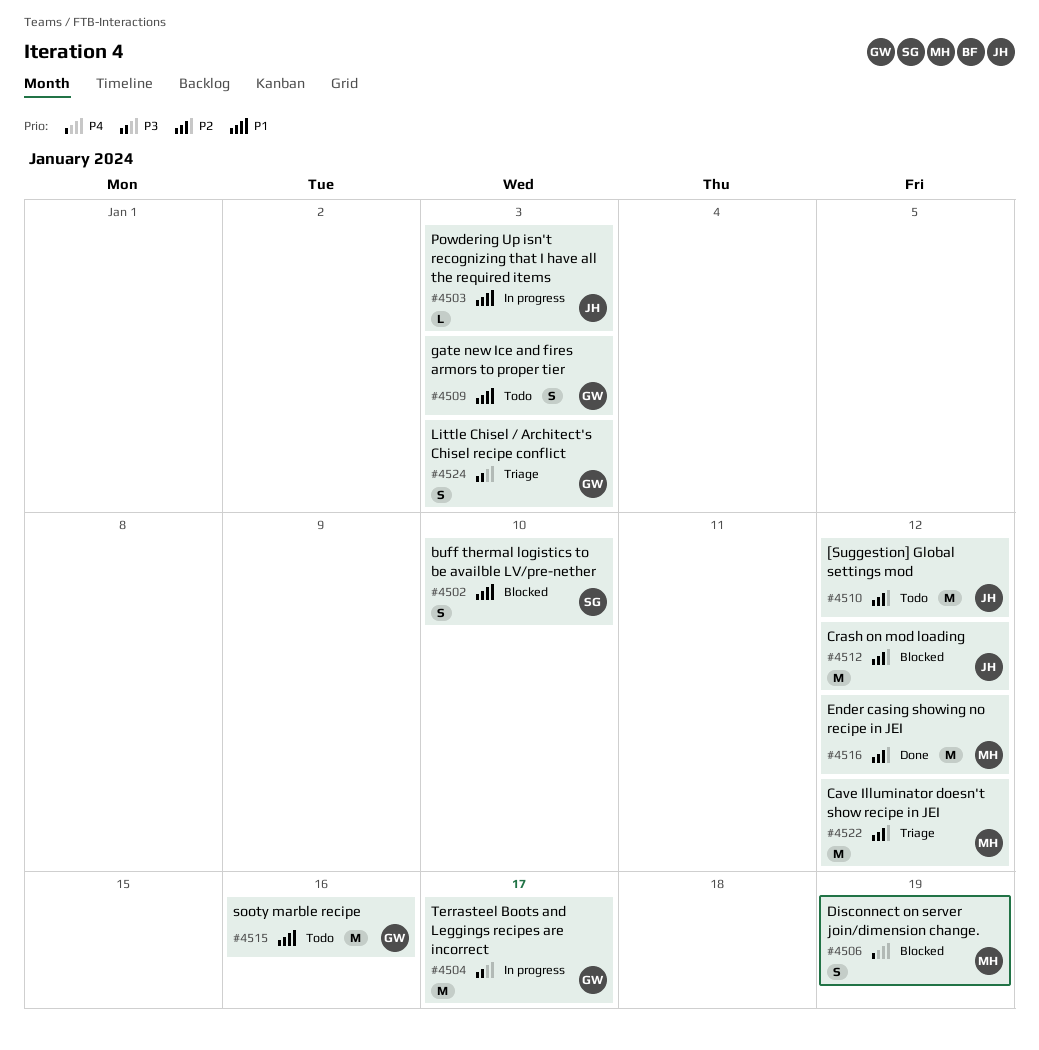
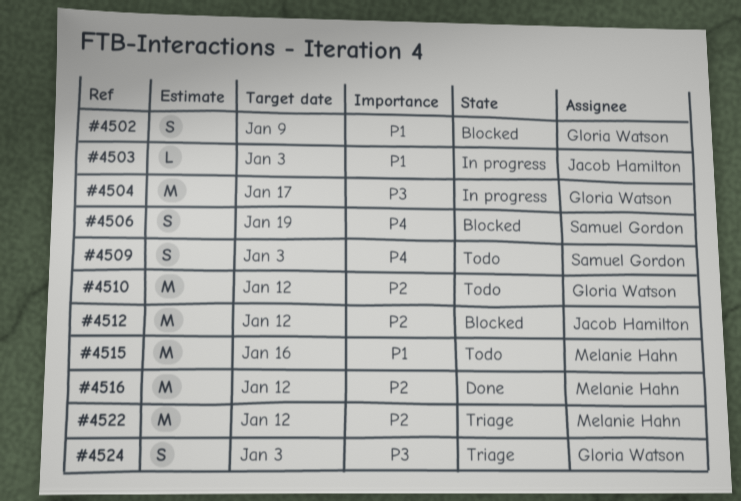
#4502, owner: Samuel Gordon -> Gloria Watson
#4502, due: Jan 10 -> Jan 9
#4506, owner: Melanie Hahn -> Samuel Gordon
#4509, owner: Gloria Watson -> Samuel Gordon
#4509, priority: P1 -> P4
#4510, owner: Jacob Hamilton -> Gloria Watson
#4515, owner: Gloria Watson -> Melanie Hahn

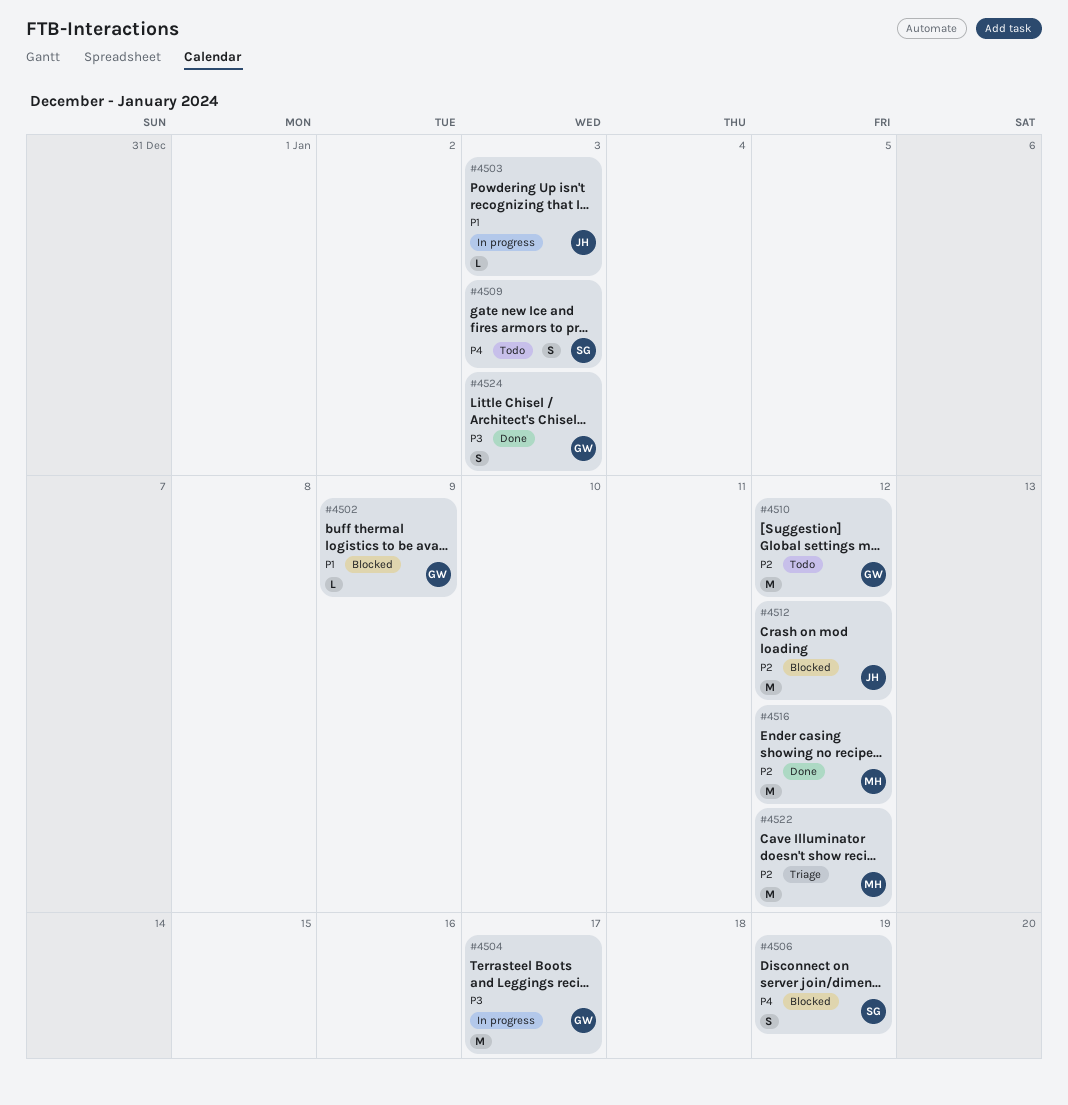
#4502, estimate: S -> L
#4515: present -> none
#4524, status: Triage -> Done

